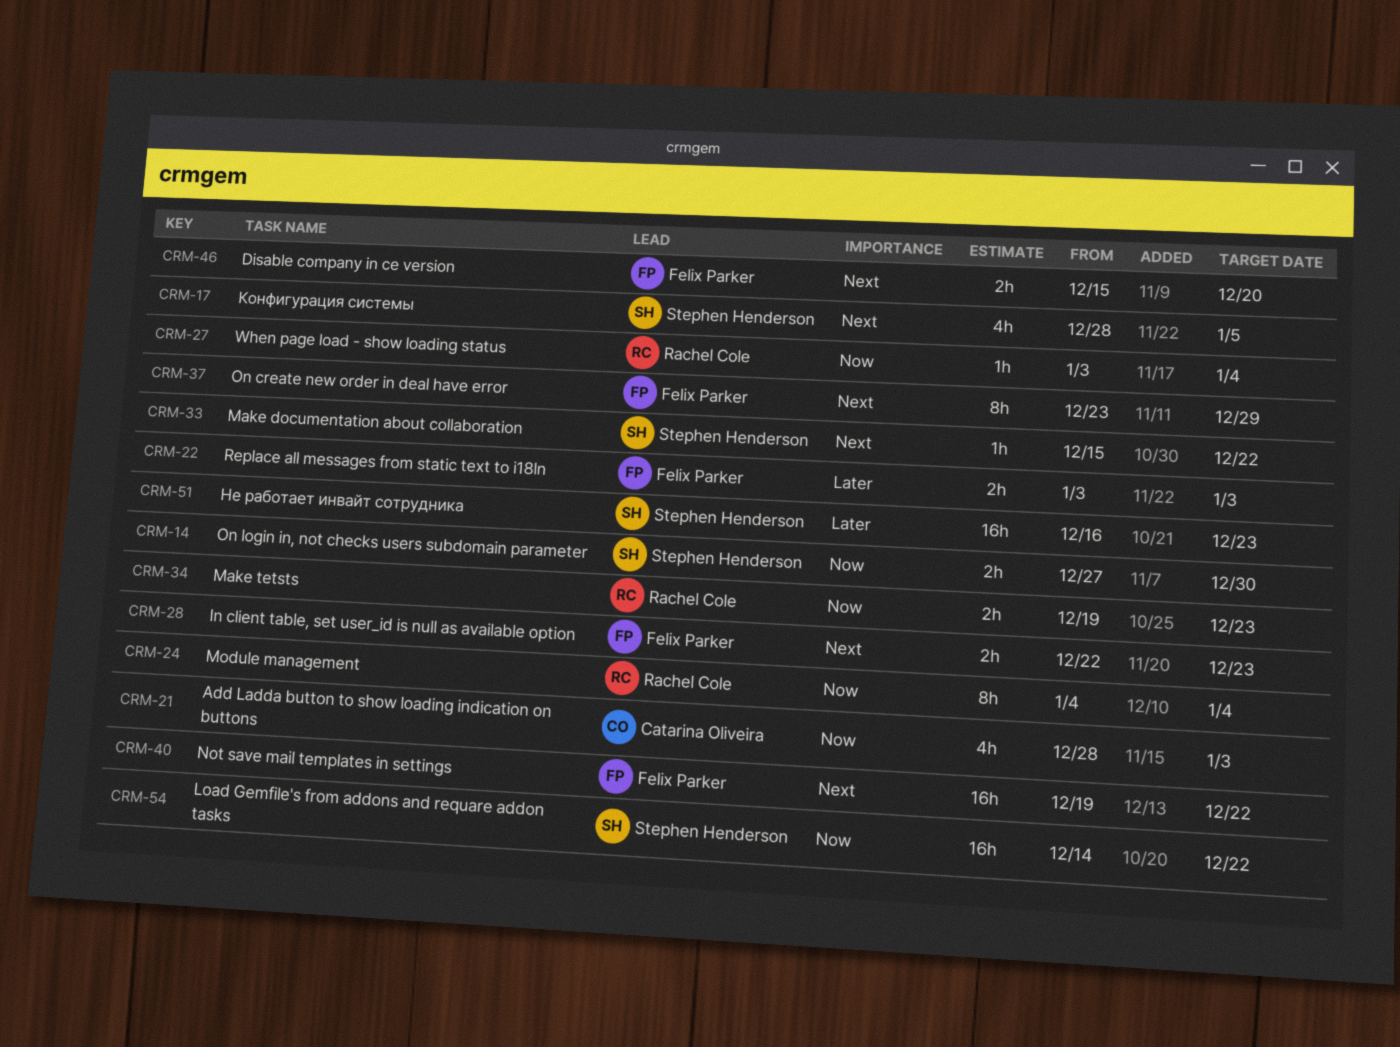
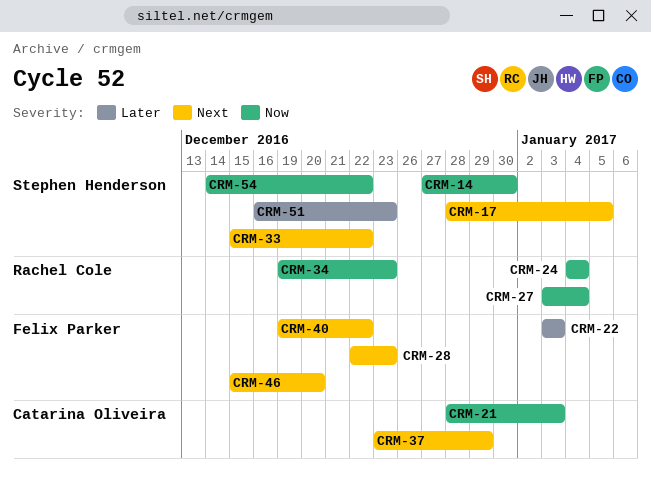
CRM-37, owner: Felix Parker -> Catarina Oliveira

